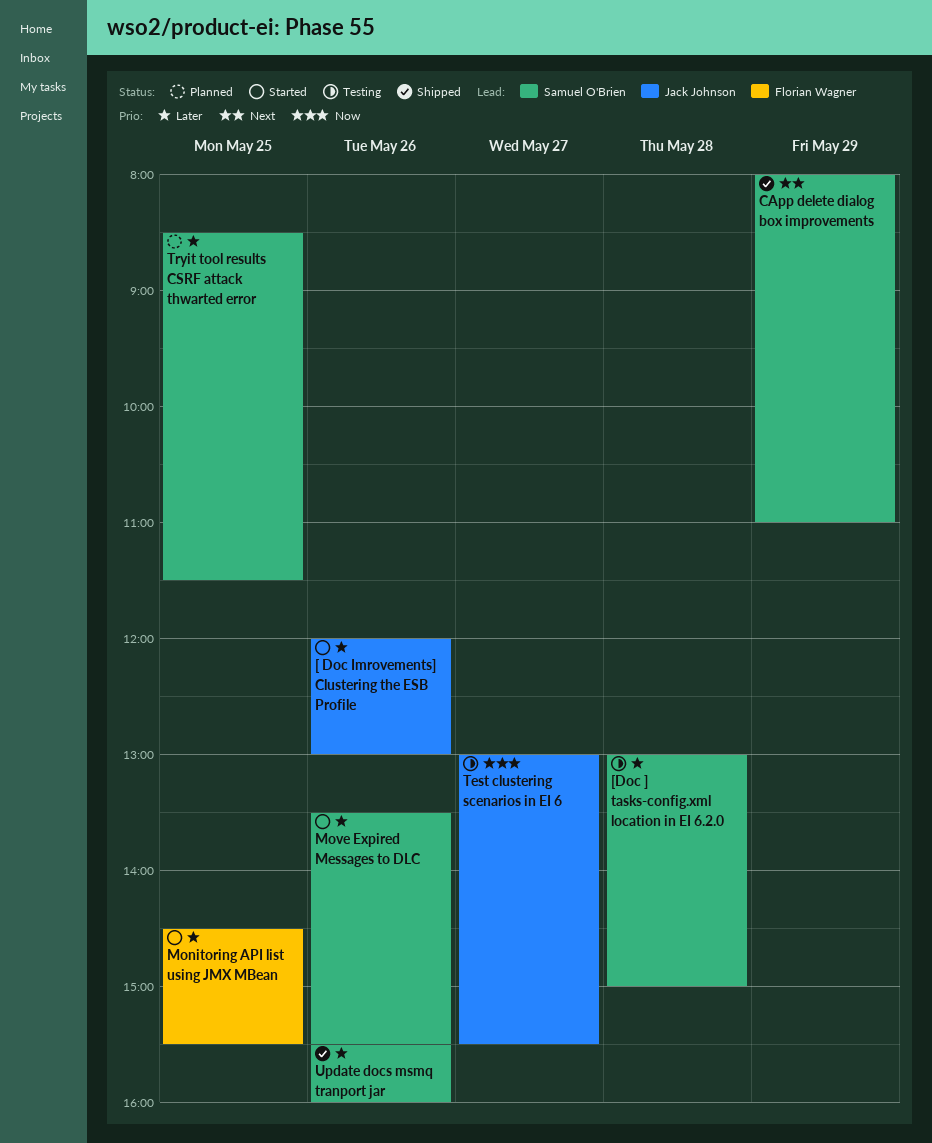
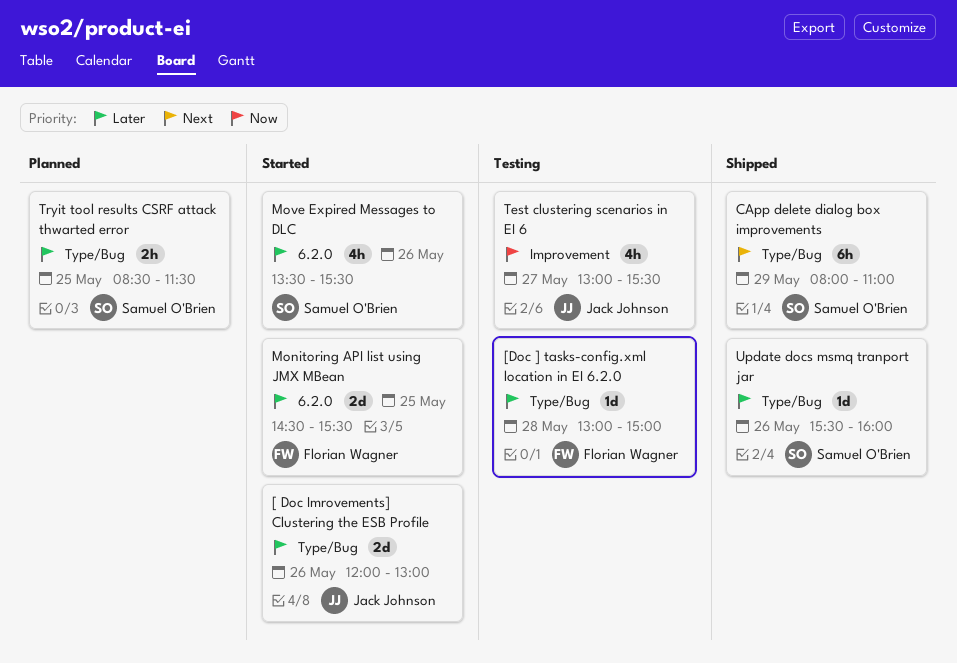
[Doc ] tasks-config.xml location in EI 6.2.0, owner: Samuel O'Brien -> Florian Wagner

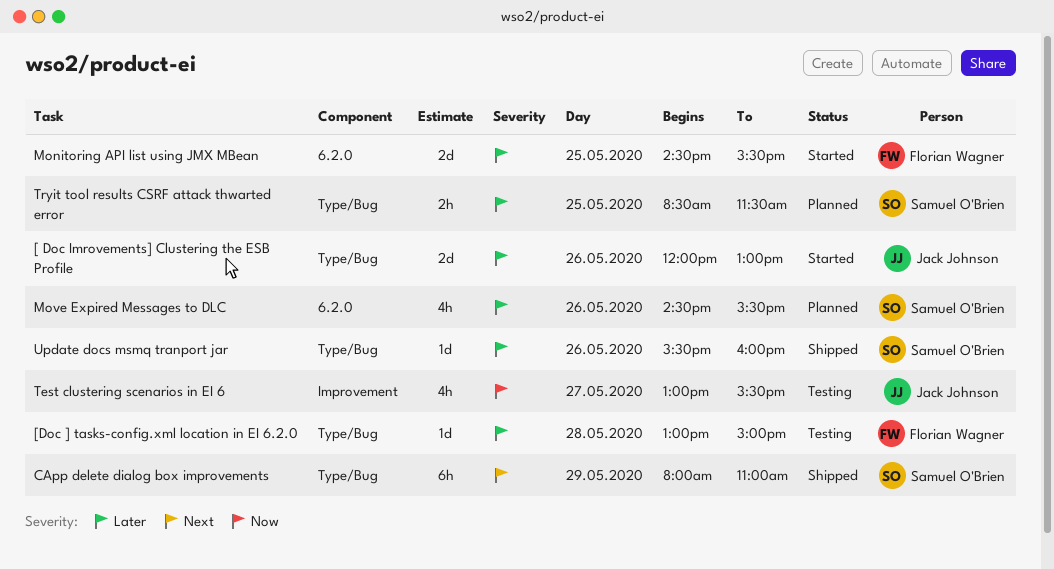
Move Expired Messages to DLC, status: Started -> Planned
Move Expired Messages to DLC, begins: 13:30 -> 14:30

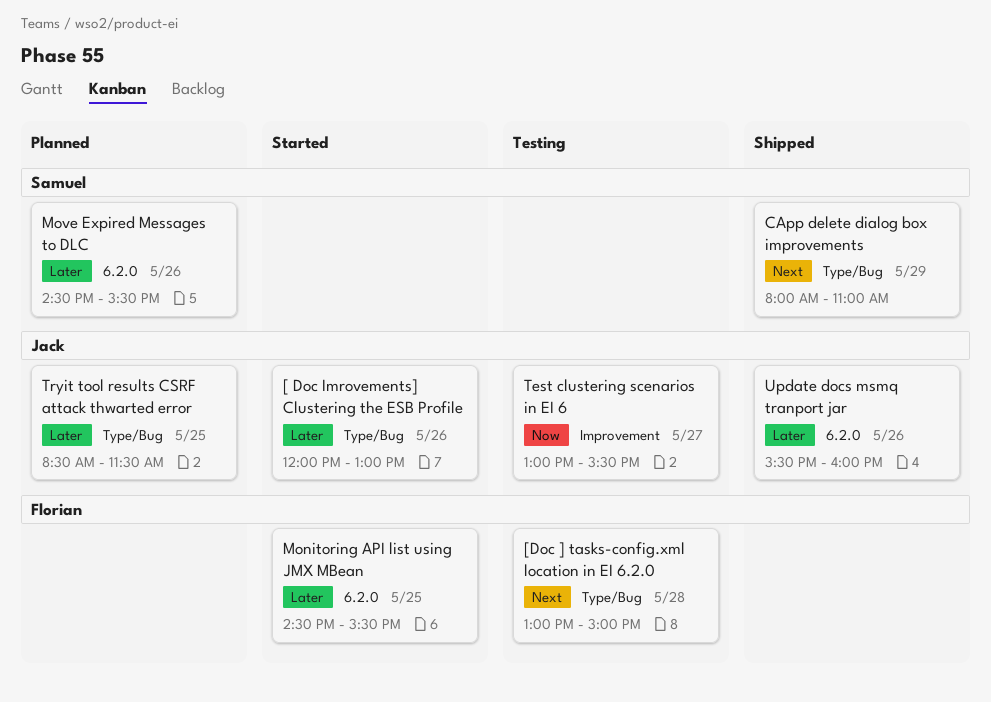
[Doc ] tasks-config.xml location in EI 6.2.0, priority: Later -> Next
Tryit tool results CSRF attack thwarted error, owner: Samuel O'Brien -> Jack Johnson
Update docs msmq tranport jar, owner: Samuel O'Brien -> Jack Johnson
Update docs msmq tranport jar, label: Type/Bug -> 6.2.0

